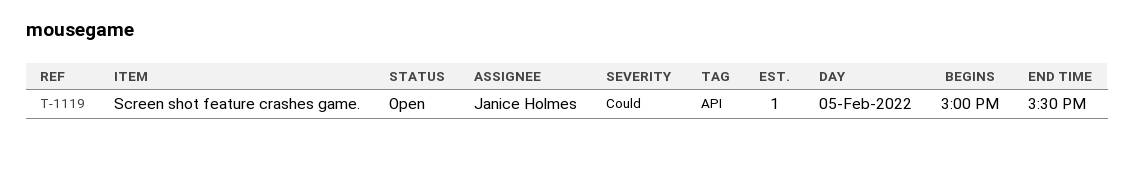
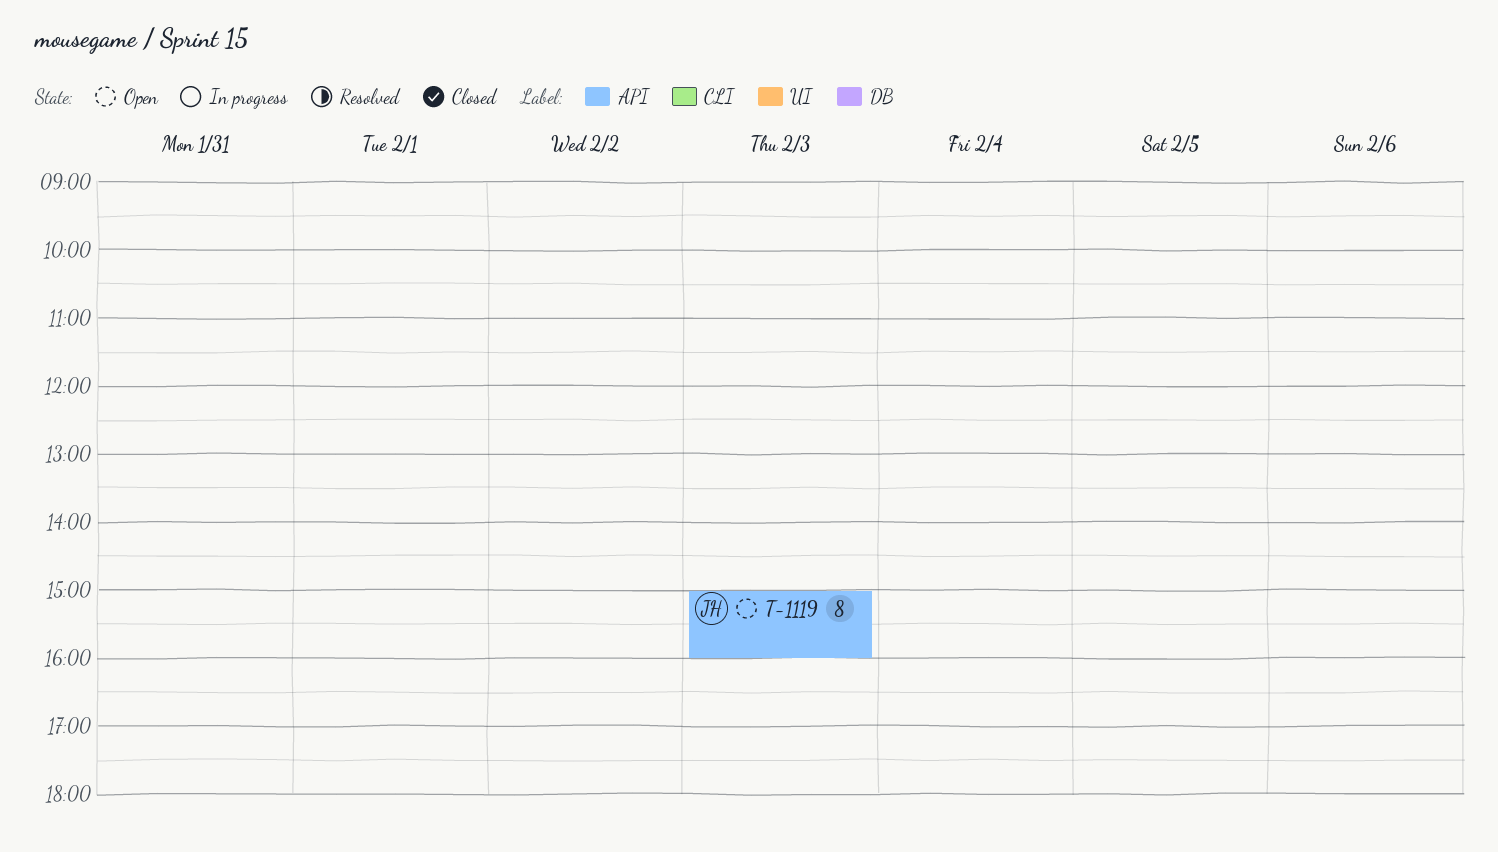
T-1119, estimate: 1 -> 8
T-1119, day: Feb 5 -> Feb 3
T-1119, ends: 15:30 -> 16:00

